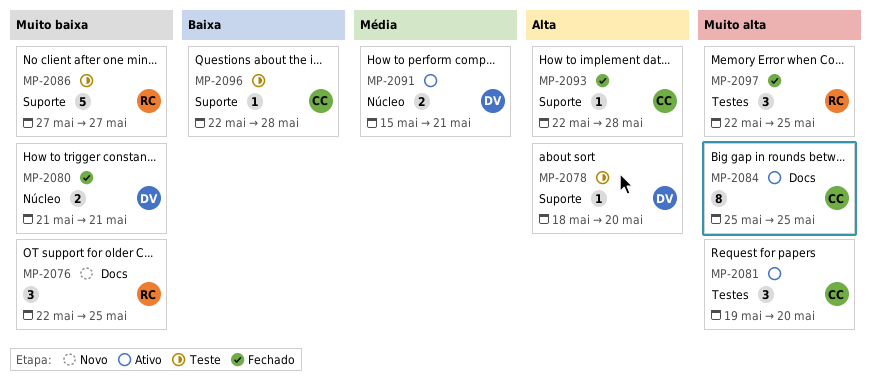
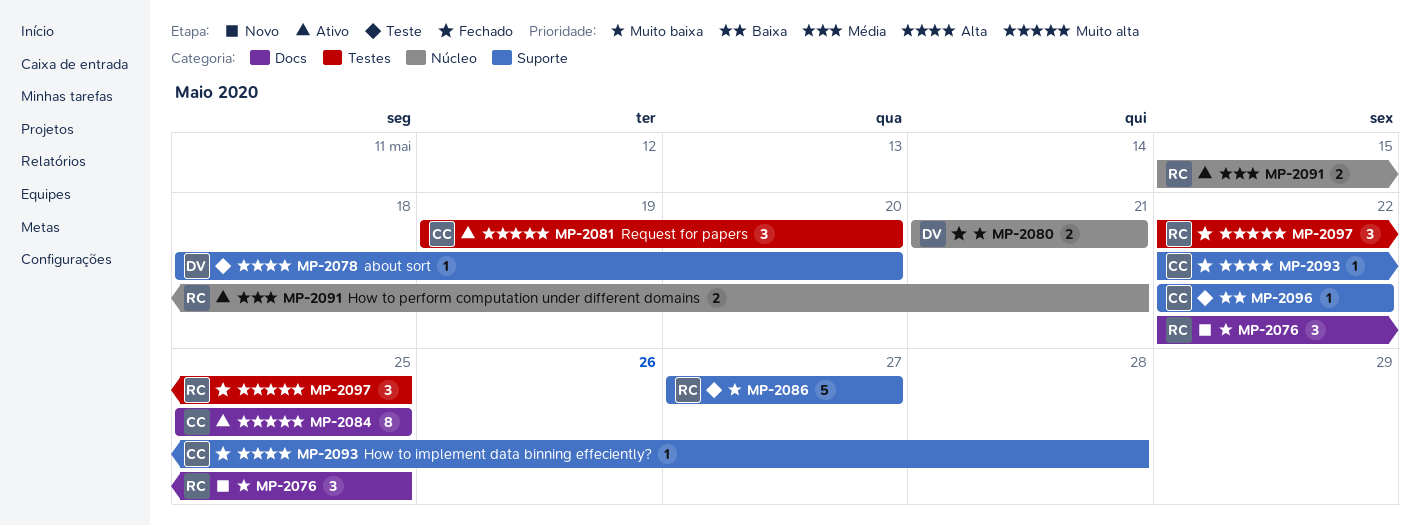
MP-2091, owner: DV -> RC
MP-2096, due: May 28 -> May 22

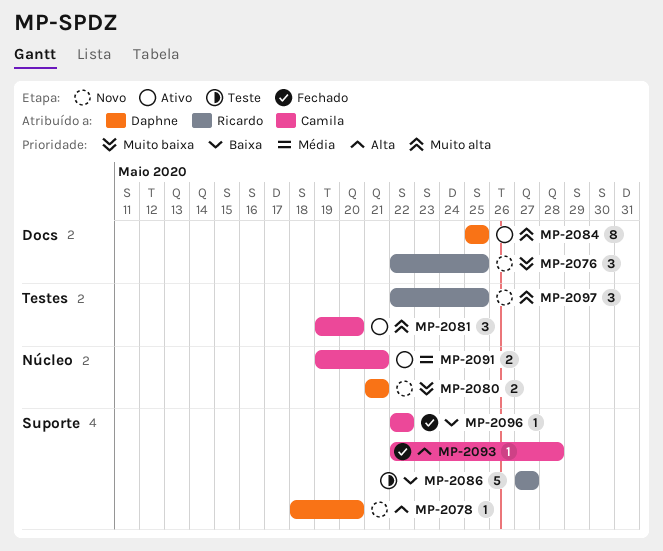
MP-2078, status: Teste -> Novo
MP-2080, status: Fechado -> Novo
MP-2084, owner: Camila -> Daphne
MP-2086, priority: Muito baixa -> Baixa
MP-2091, owner: Ricardo -> Camila
MP-2091, start: May 15 -> May 19
MP-2096, status: Teste -> Fechado
MP-2097, status: Fechado -> Novo

